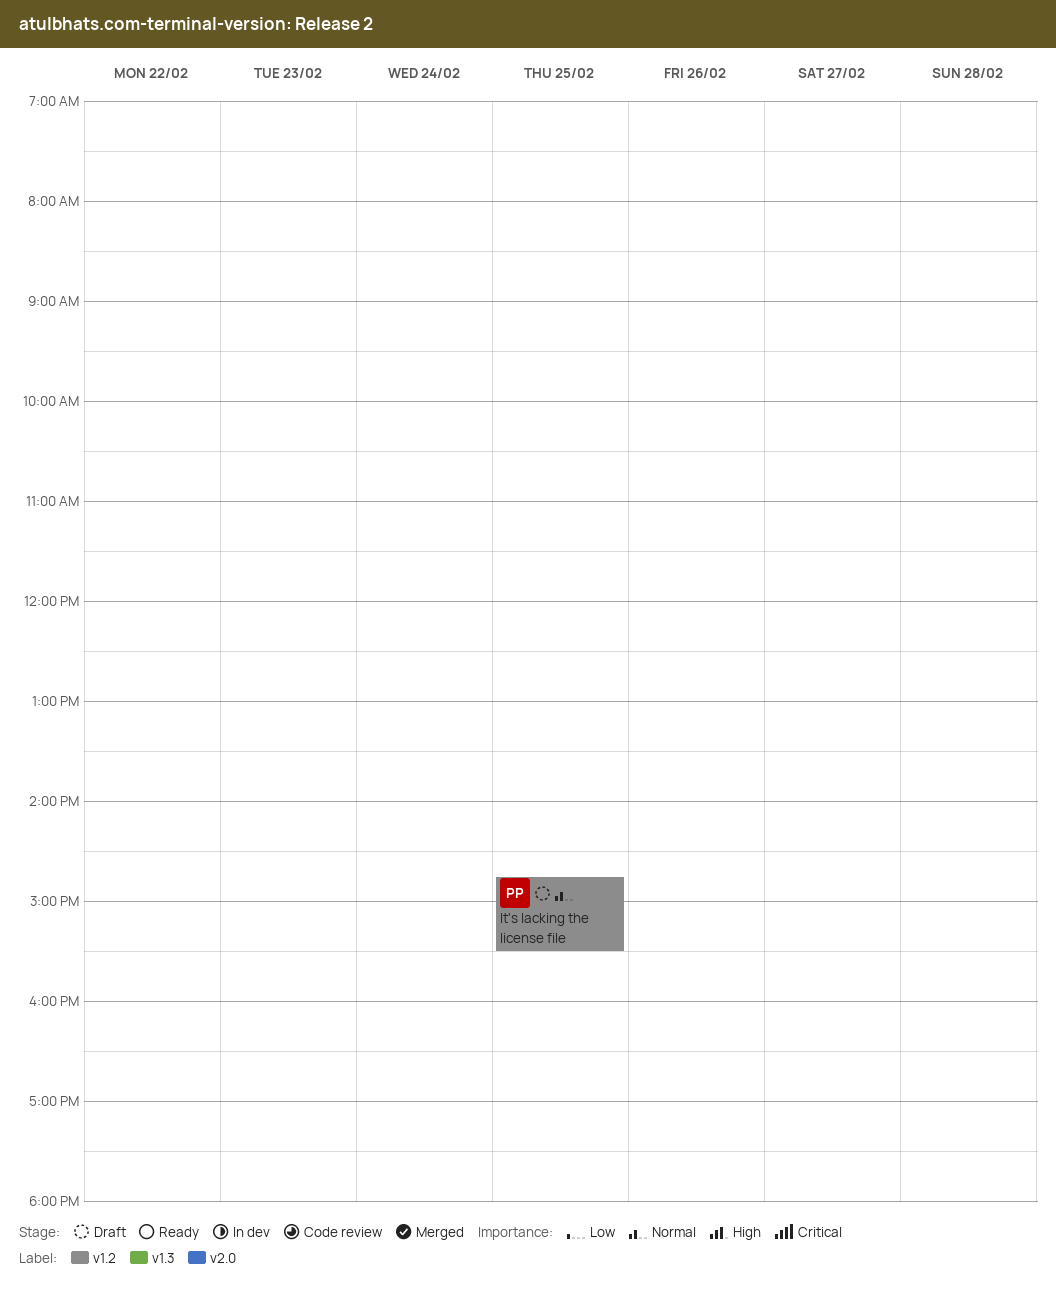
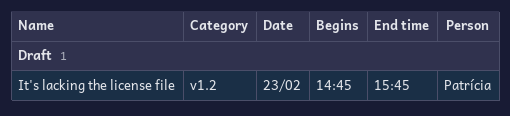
It's lacking the license file, day: Feb 25 -> Feb 23
It's lacking the license file, ends: 15:30 -> 15:45

